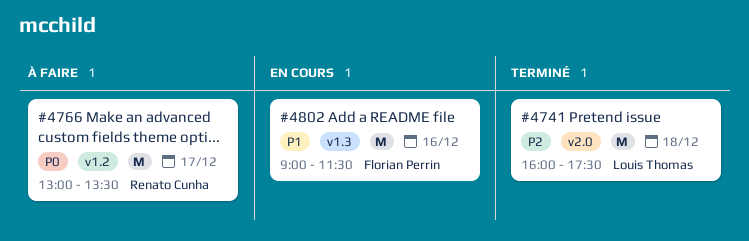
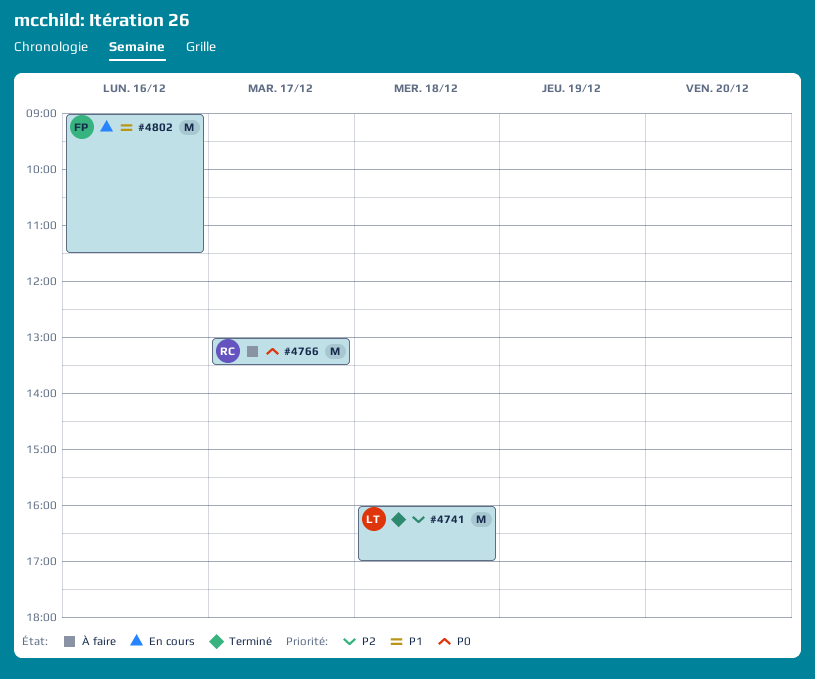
#4741, ends: 17:30 -> 17:00

